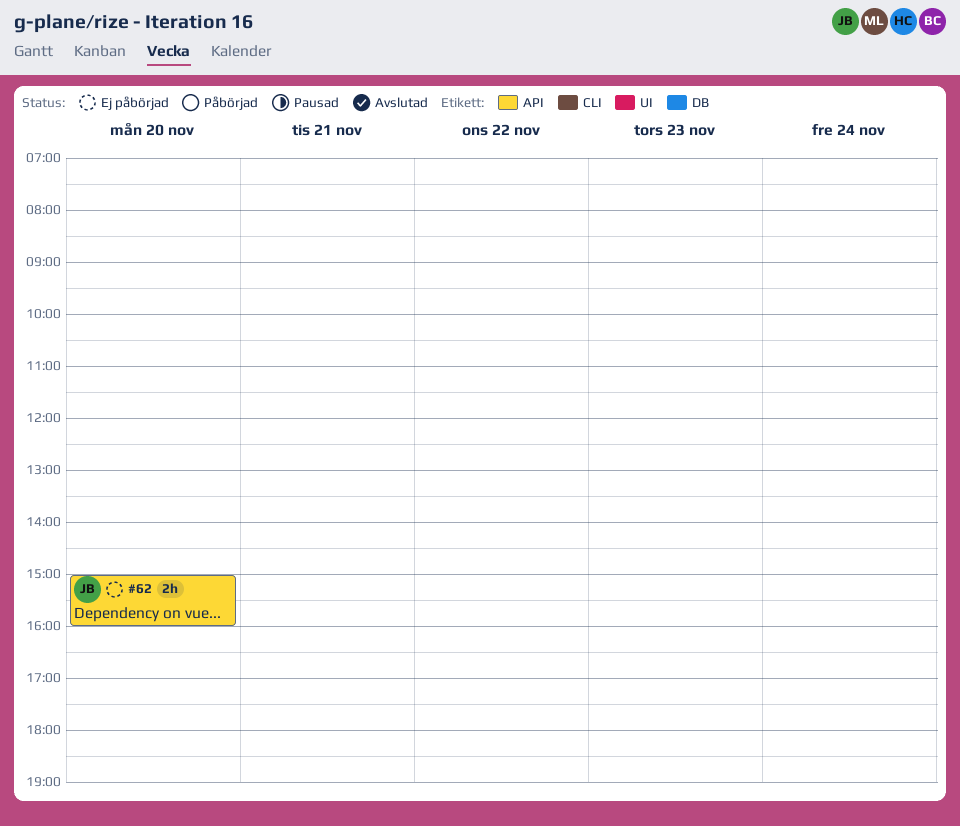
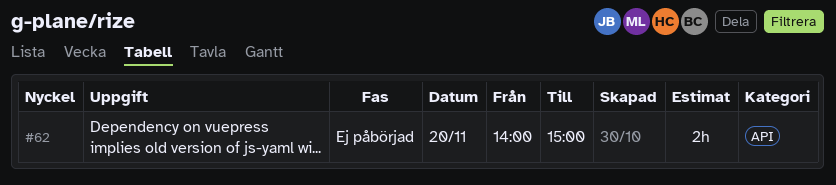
#62, begins: 15:00 -> 14:00
#62, ends: 16:00 -> 15:00

